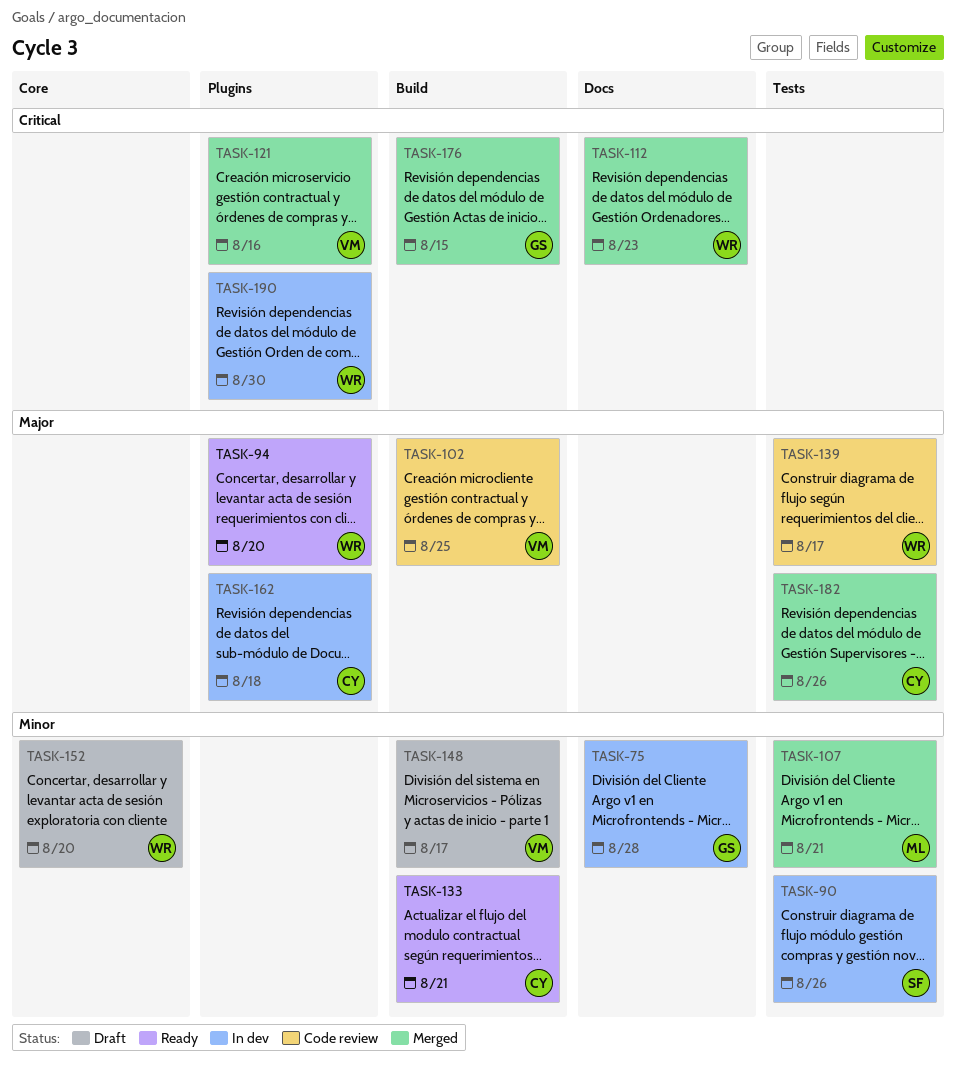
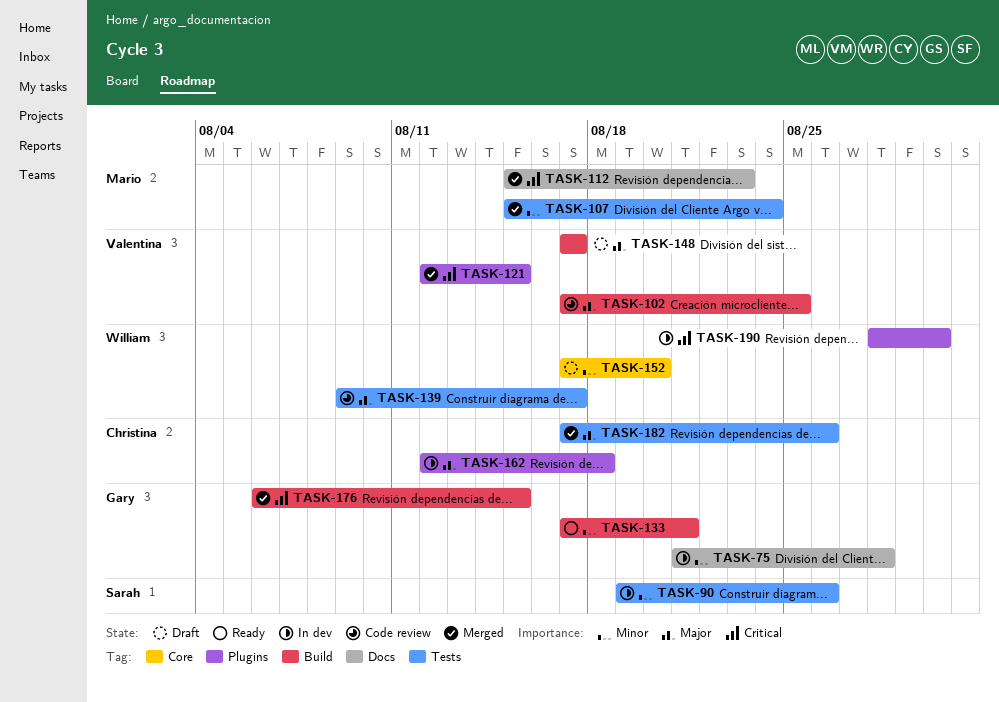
TASK-94: present -> none
TASK-107, due: Aug 21 -> Aug 24
TASK-112, owner: William -> Mario
TASK-121, due: Aug 16 -> Aug 15
TASK-133, owner: Christina -> Gary
TASK-148, priority: Minor -> Major

